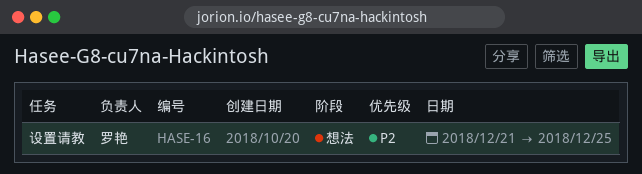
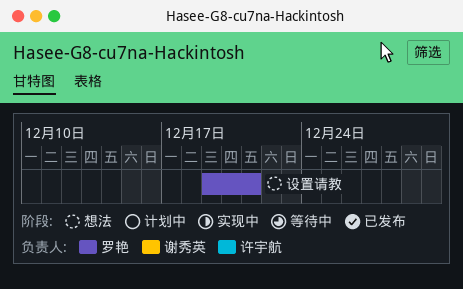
设置请教, start: Dec 21 -> Dec 19
设置请教, due: Dec 25 -> Dec 21

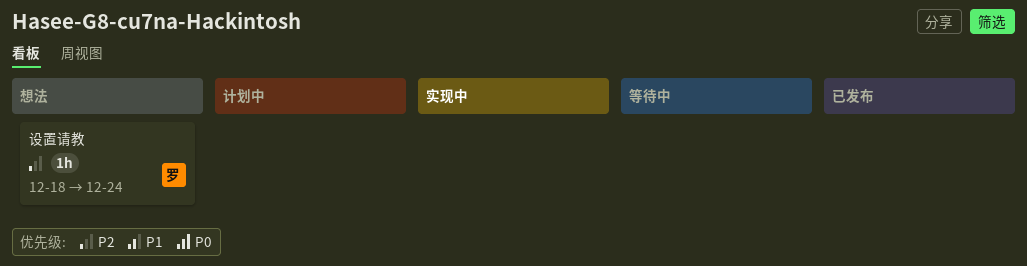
设置请教, start: Dec 19 -> Dec 18
设置请教, due: Dec 21 -> Dec 24

